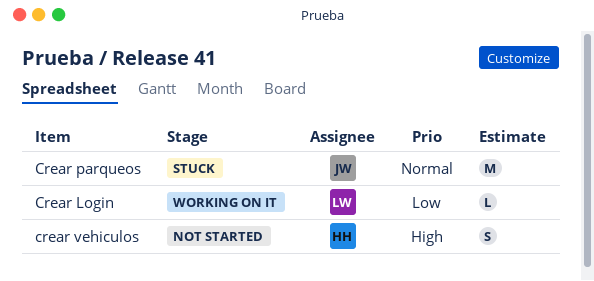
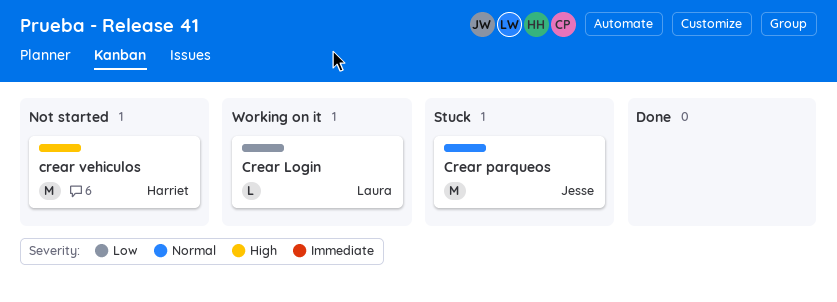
crear vehiculos, estimate: S -> M

